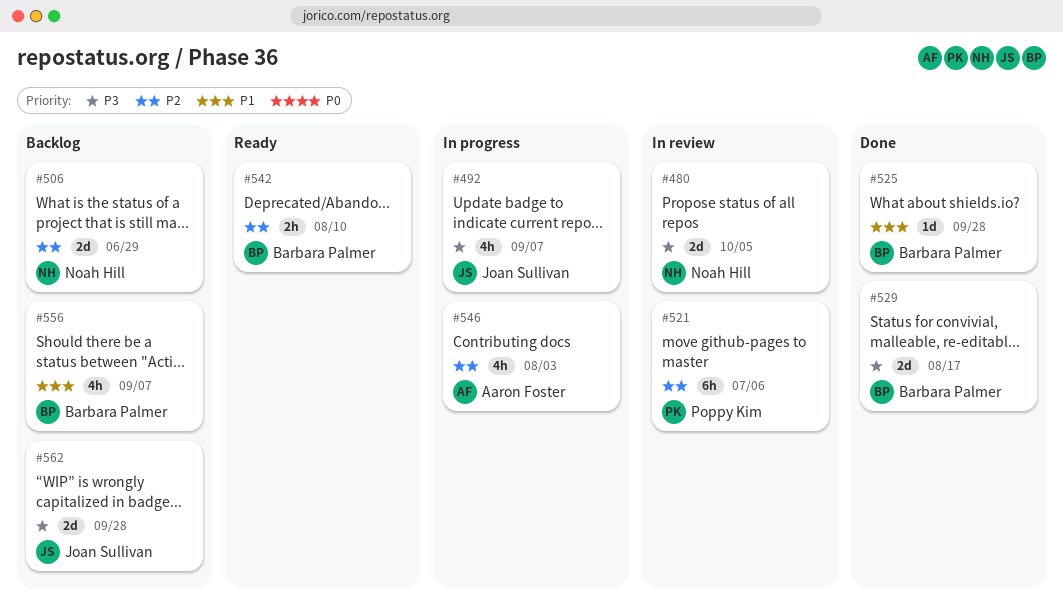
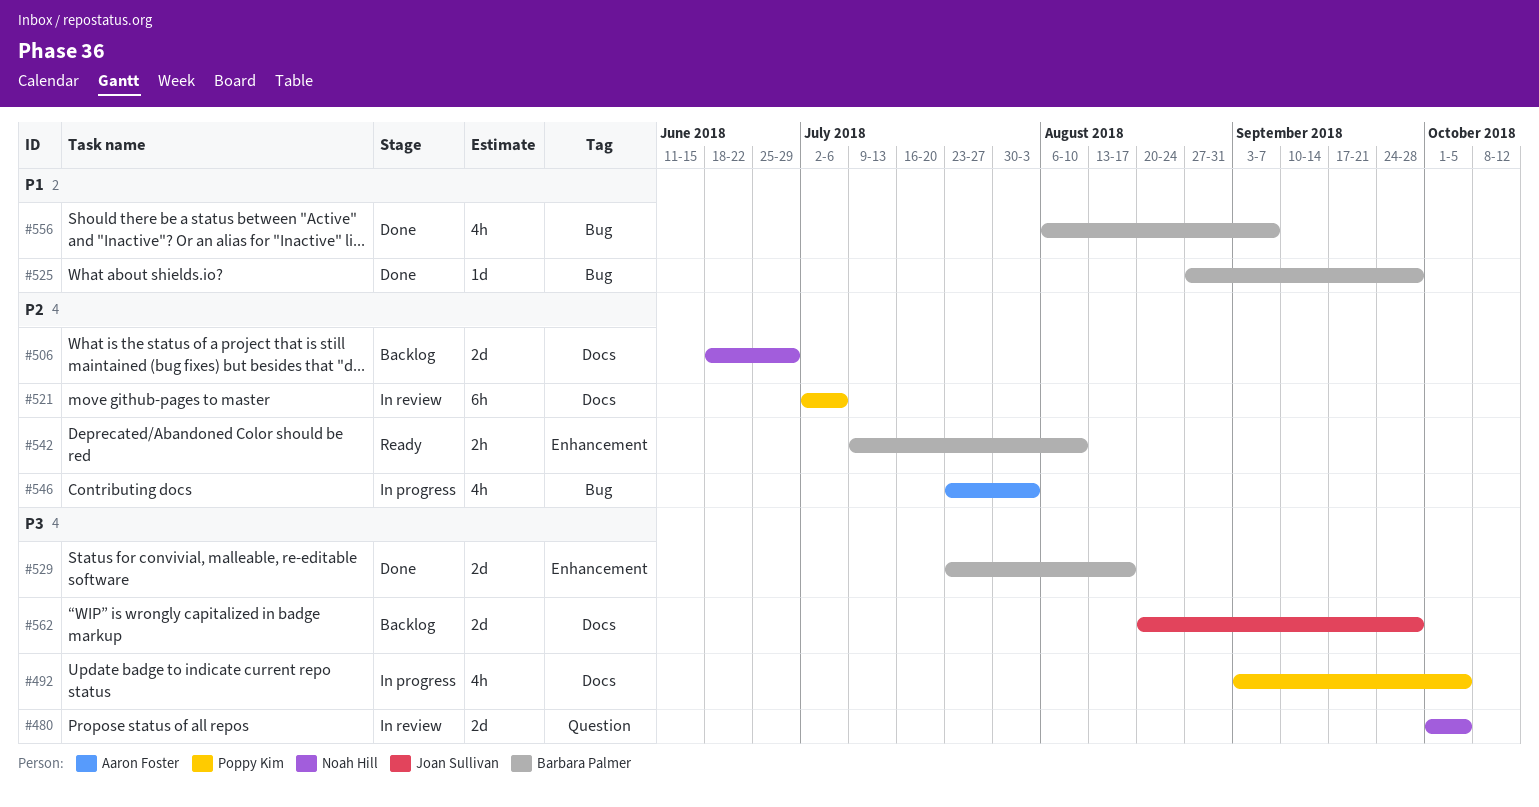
#492, owner: Joan Sullivan -> Poppy Kim
#492, due: Sep 7 -> Oct 5
#556, status: Backlog -> Done

